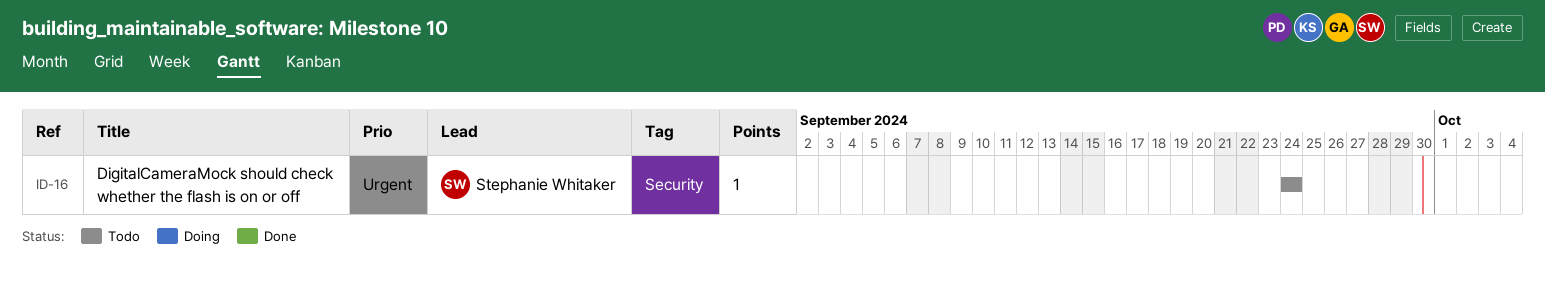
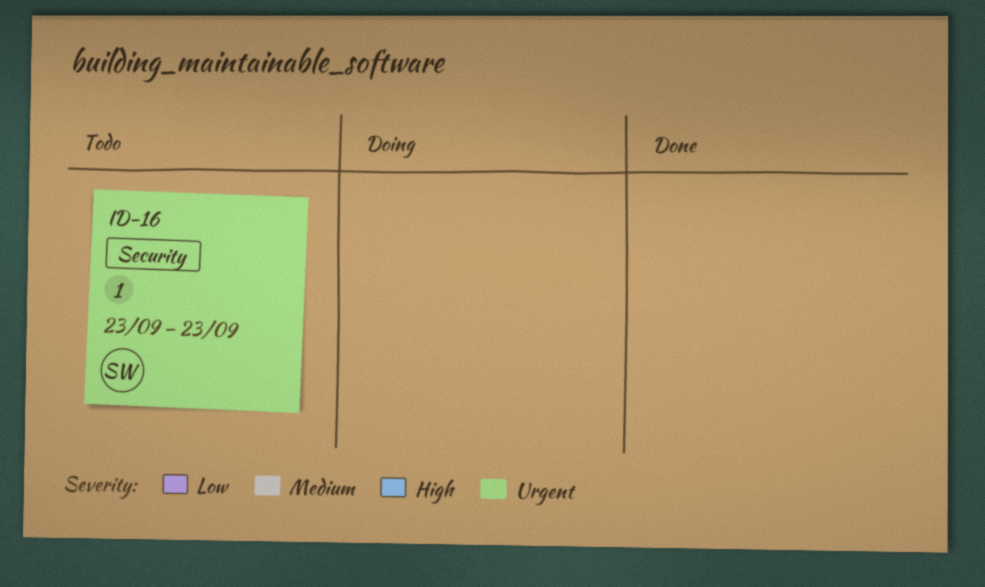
ID-16, start: Sep 24 -> Sep 23
ID-16, due: Sep 24 -> Sep 23

